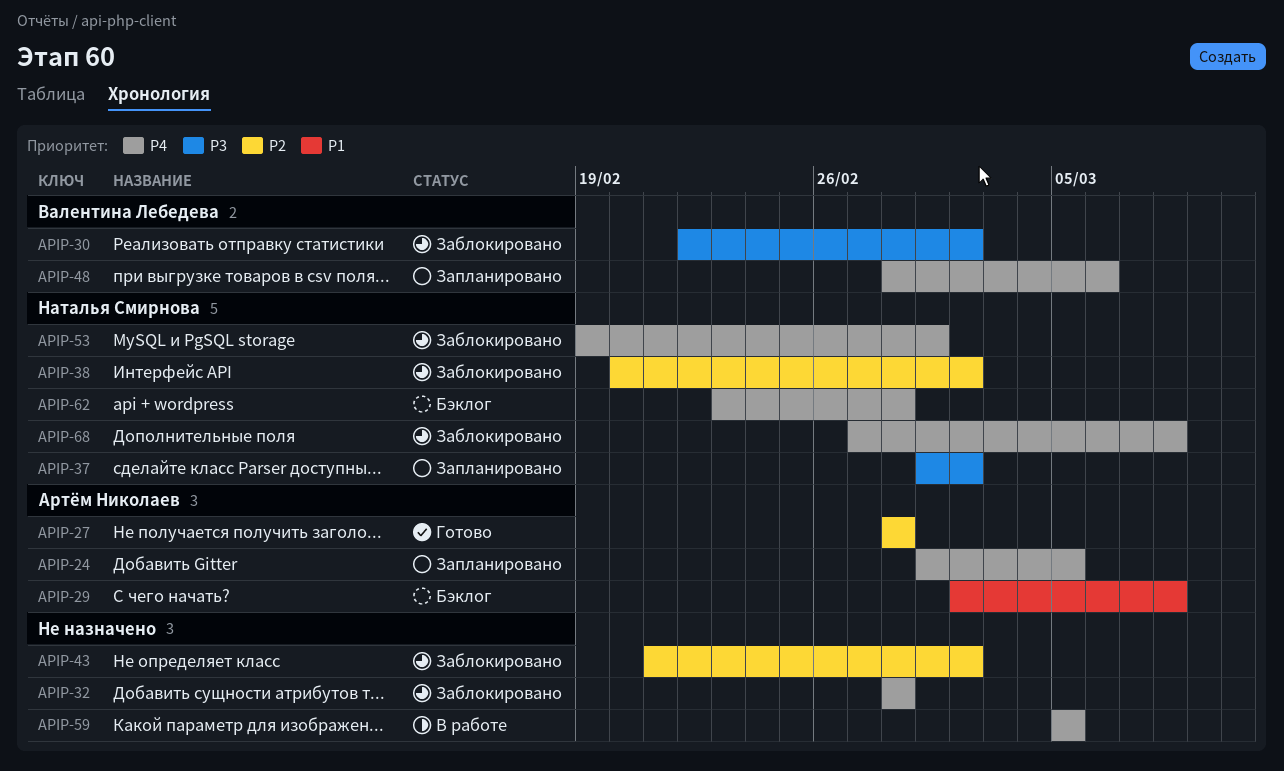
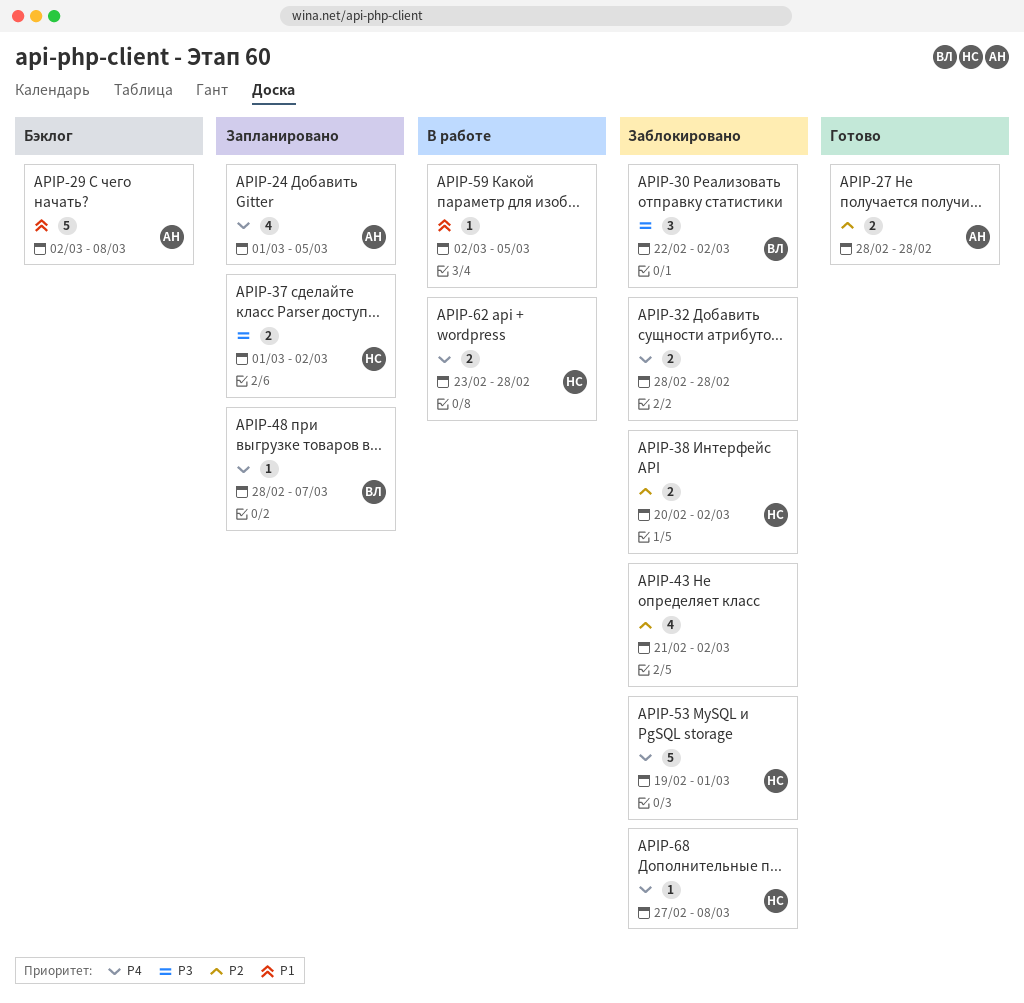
APIP-48, due: Mar 6 -> Mar 7
APIP-59, priority: P4 -> P1
APIP-59, start: Mar 5 -> Mar 2
APIP-62, status: Бэклог -> В работе

